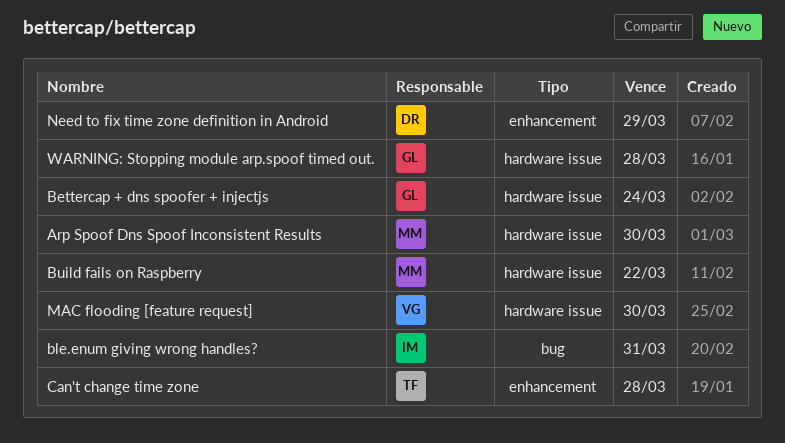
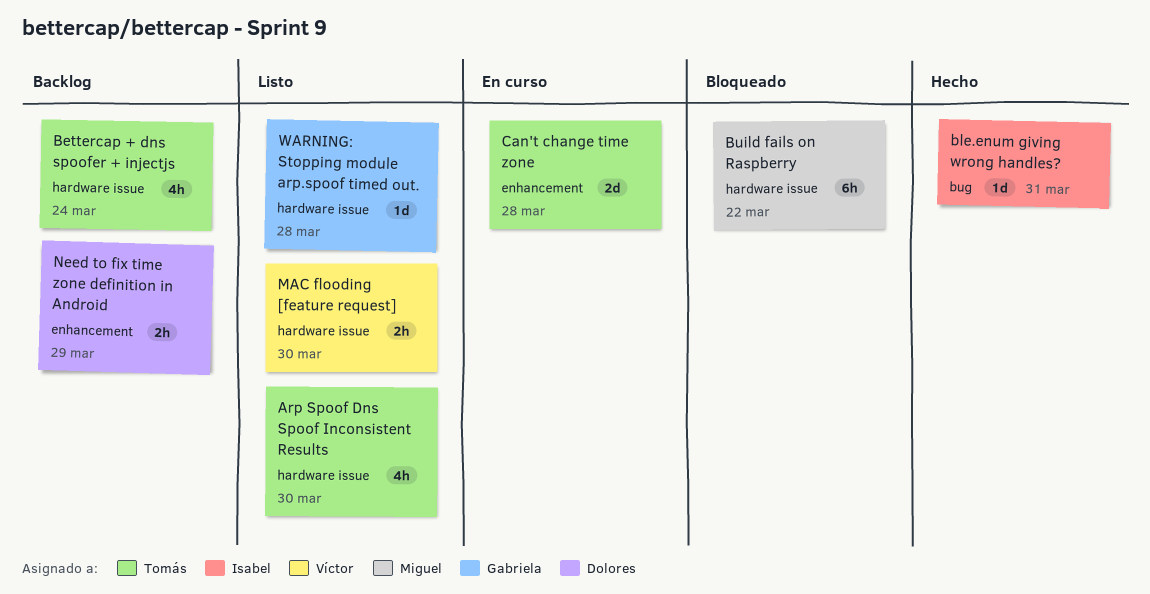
Arp Spoof Dns Spoof Inconsistent Results, owner: Miguel -> Tomás
Bettercap + dns spoofer + injectjs, owner: Gabriela -> Tomás

